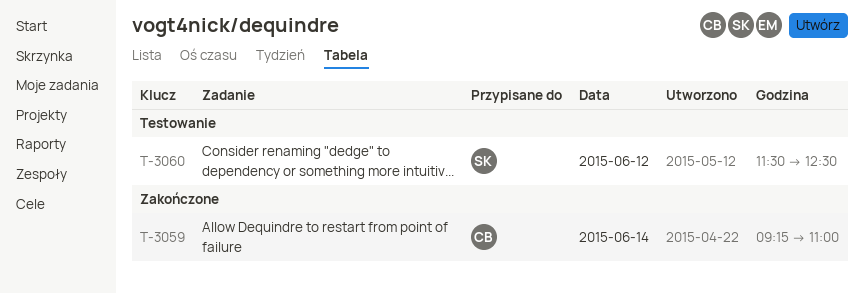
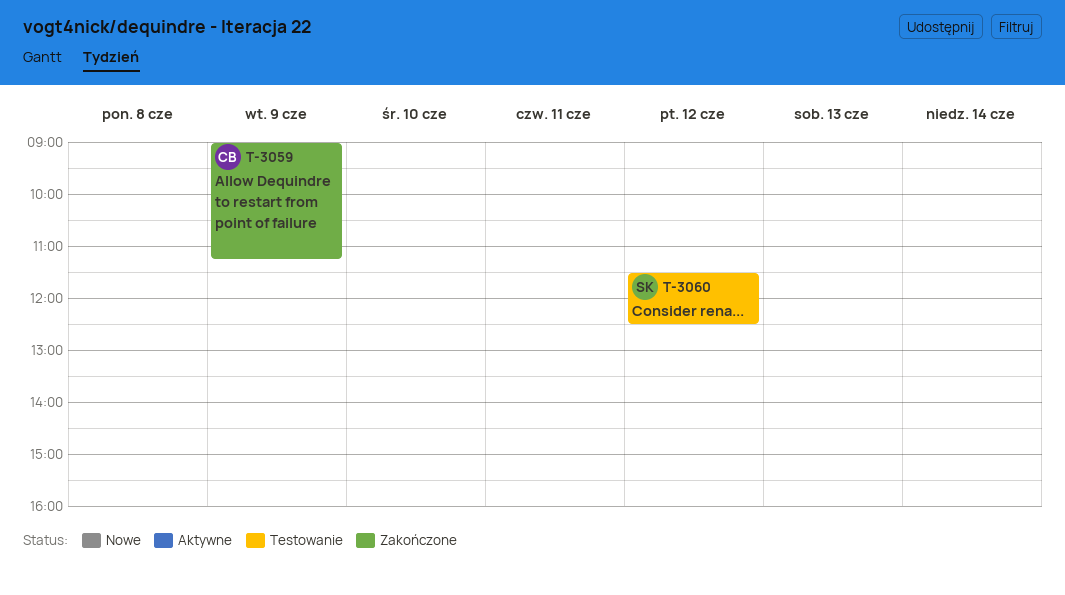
T-3059, day: Jun 14 -> Jun 9
T-3059, begins: 09:15 -> 09:00
T-3059, ends: 11:00 -> 11:15

